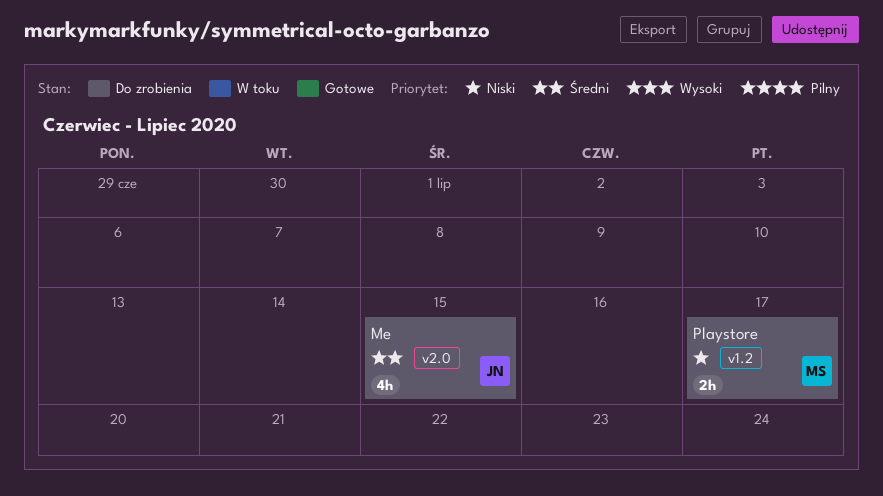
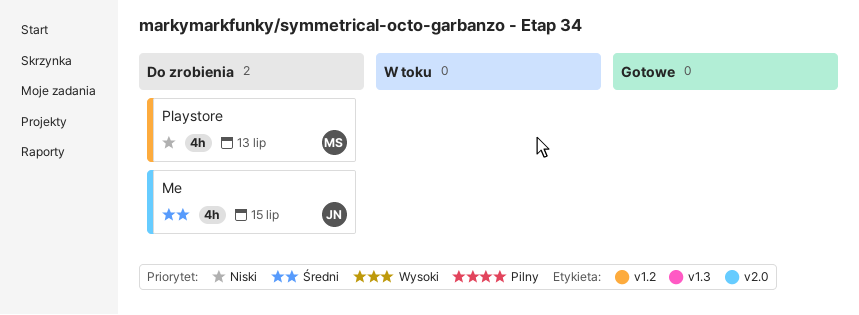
Playstore, estimate: 2h -> 4h
Playstore, due: Jul 17 -> Jul 13

